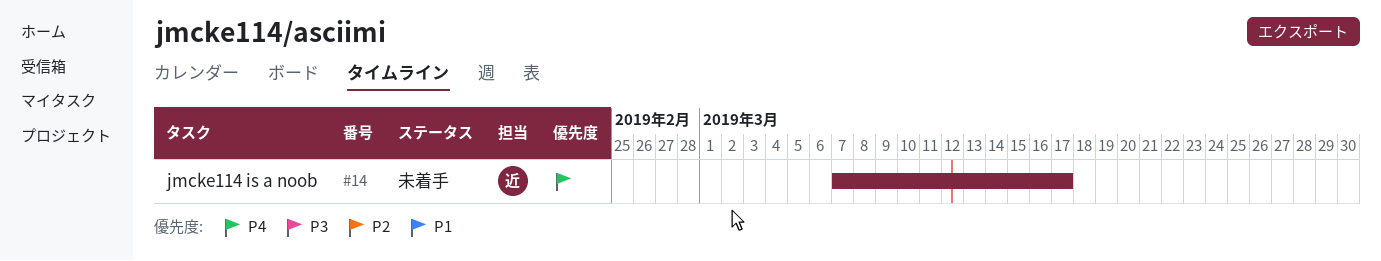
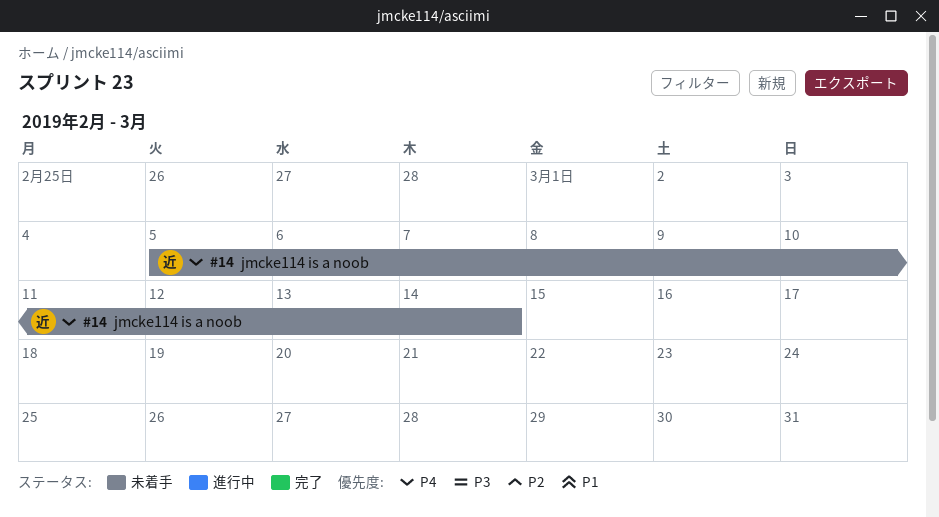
#14, start: Mar 7 -> Mar 5
#14, due: Mar 17 -> Mar 14

